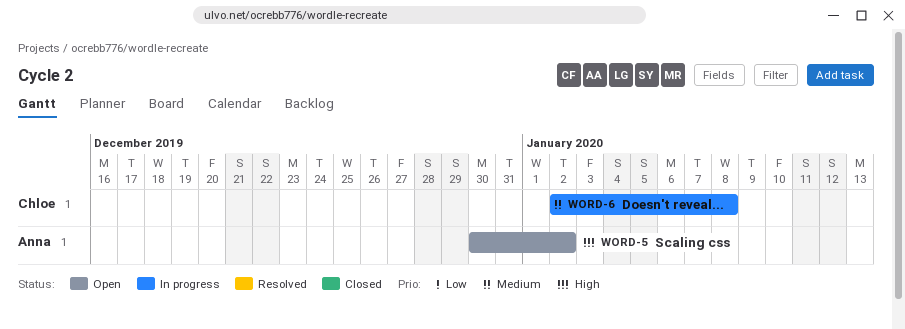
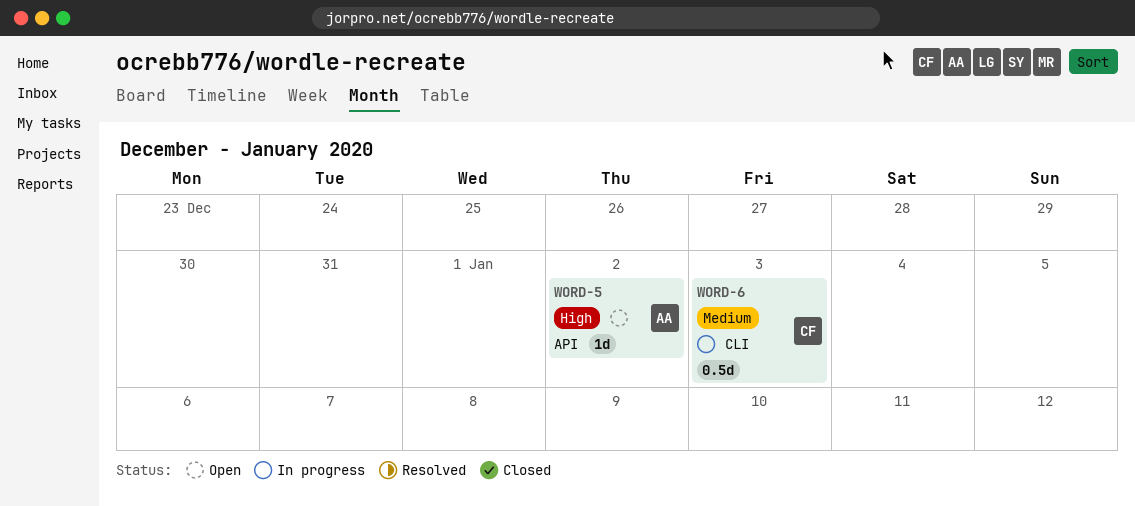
WORD-6, due: Jan 8 -> Jan 3

